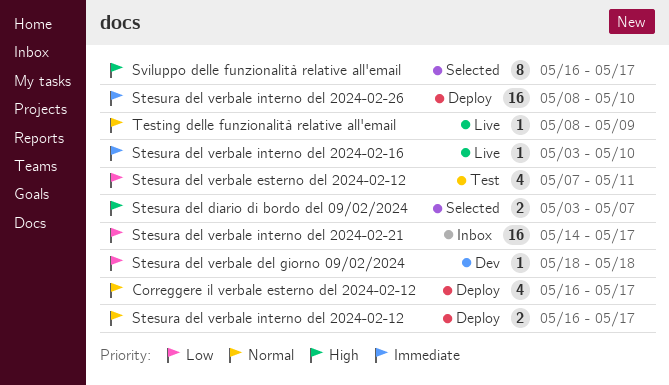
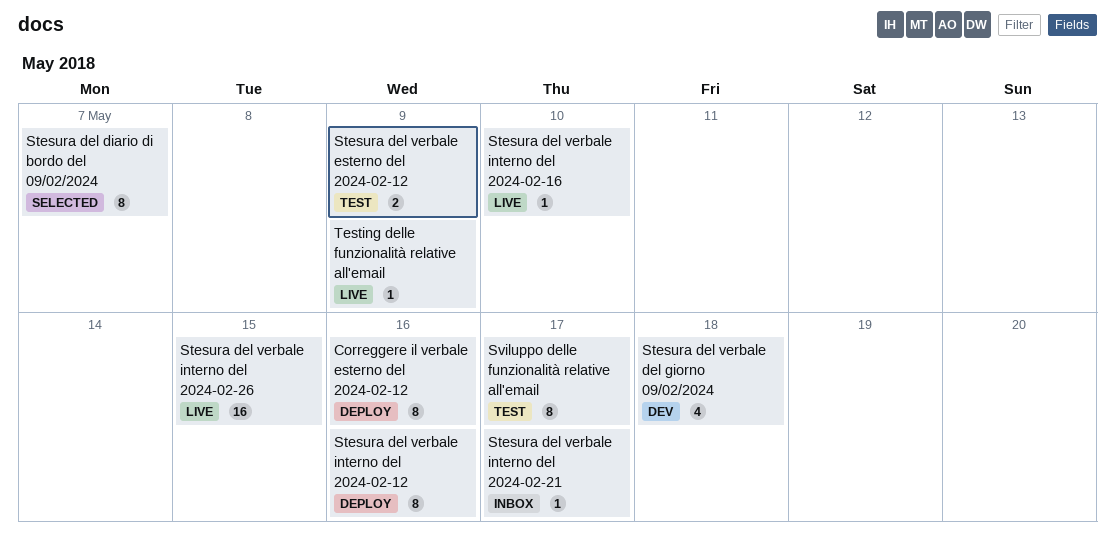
Correggere il verbale esterno del 2024-02-12, estimate: 4 -> 8
Correggere il verbale esterno del 2024-02-12, due: May 17 -> May 16
Stesura del diario di bordo del 09/02/2024, estimate: 2 -> 8
Stesura del verbale del giorno 09/02/2024, estimate: 1 -> 4
Stesura del verbale esterno del 2024-02-12, estimate: 4 -> 2
Stesura del verbale esterno del 2024-02-12, due: May 11 -> May 9
Stesura del verbale interno del 2024-02-12, estimate: 2 -> 8
Stesura del verbale interno del 2024-02-12, due: May 17 -> May 16
Stesura del verbale interno del 2024-02-21, estimate: 16 -> 1
Stesura del verbale interno del 2024-02-26, status: Deploy -> Live
Stesura del verbale interno del 2024-02-26, due: May 10 -> May 15
Sviluppo delle funzionalità relative all'email, status: Selected -> Test

